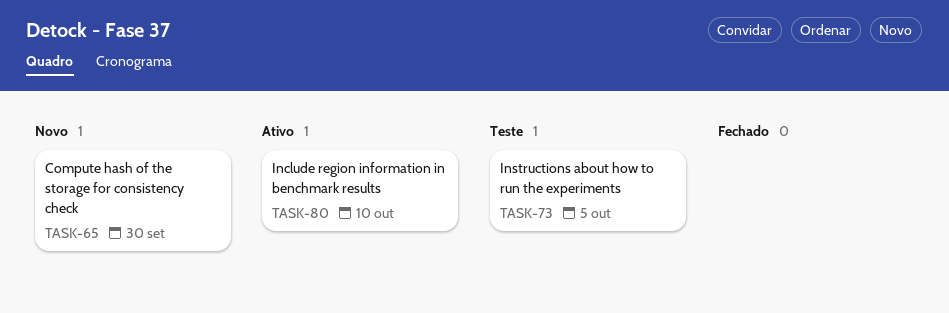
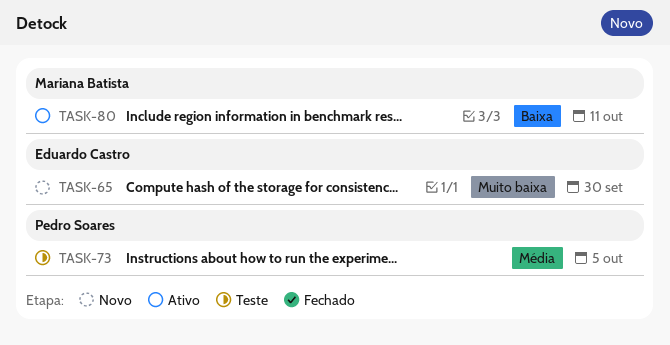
TASK-80, due: Oct 10 -> Oct 11

